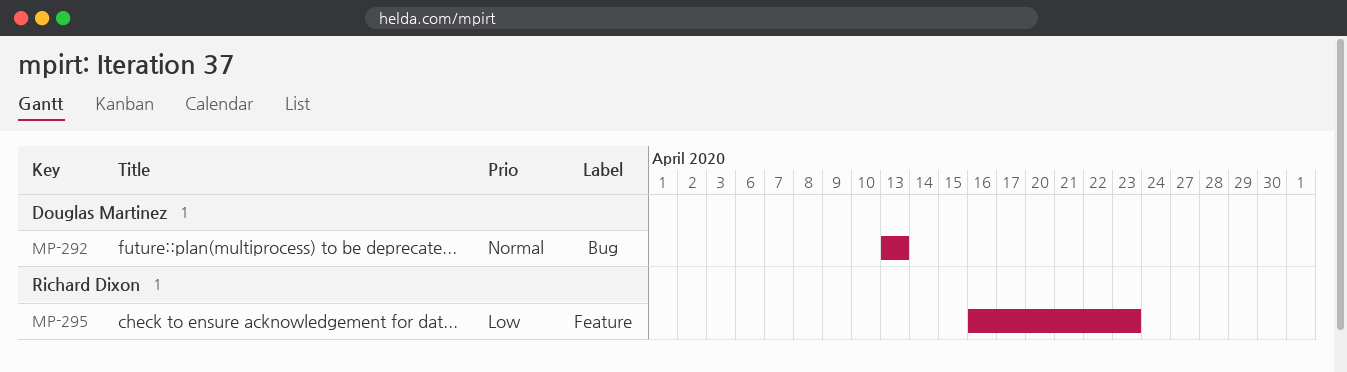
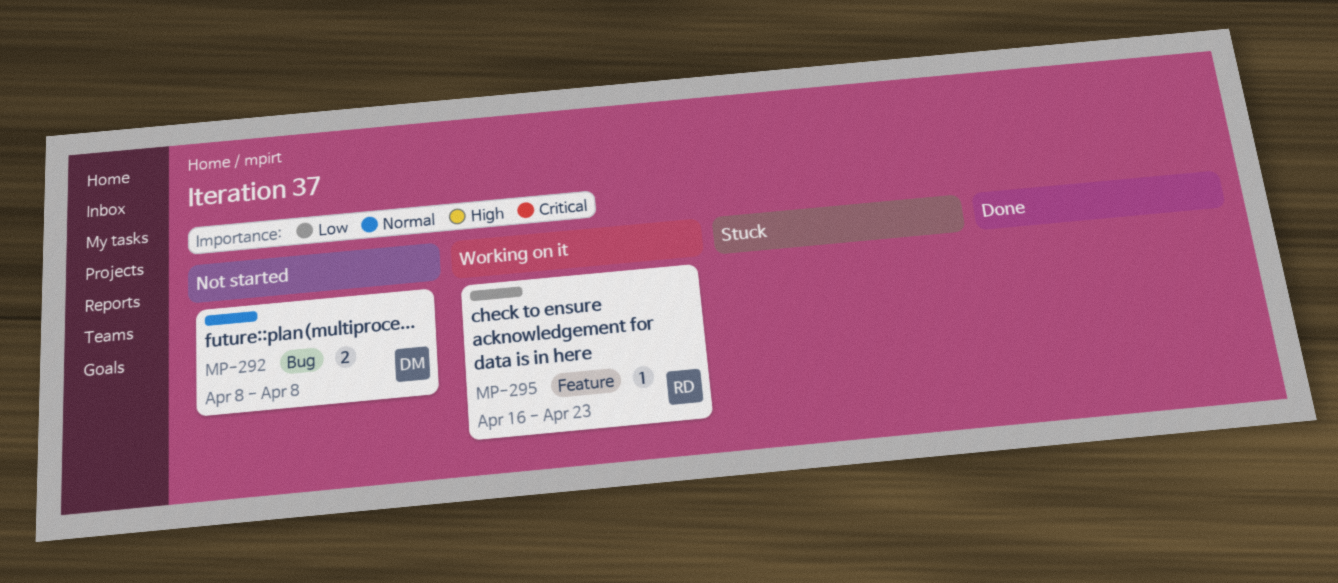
MP-292, start: Apr 13 -> Apr 8
MP-292, due: Apr 13 -> Apr 8

